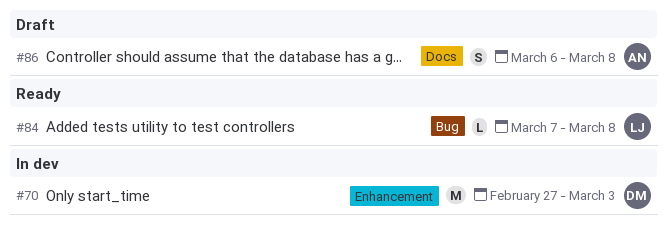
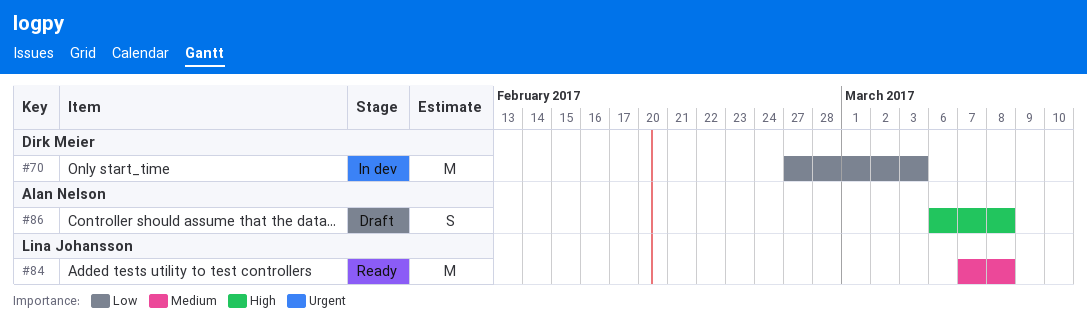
#84, estimate: L -> M

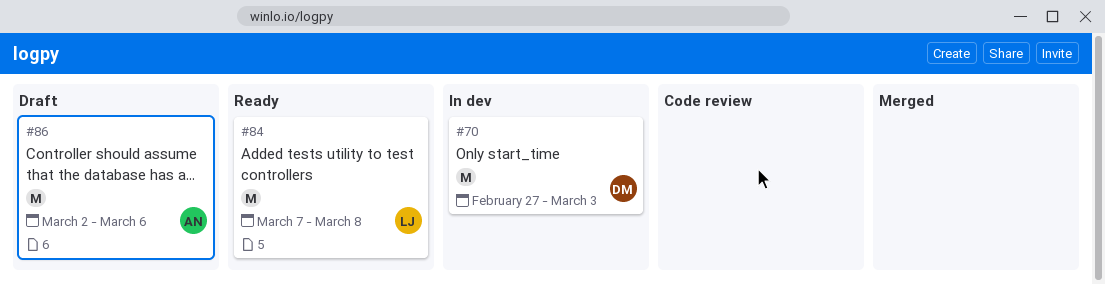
#86, estimate: S -> M
#86, start: Mar 6 -> Mar 2
#86, due: Mar 8 -> Mar 6

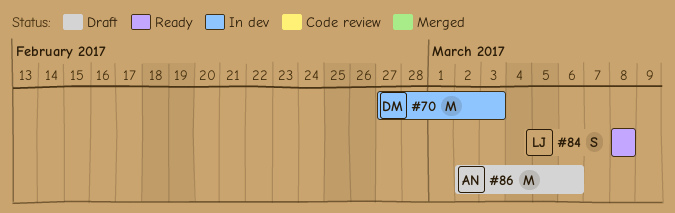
#84, estimate: M -> S
#84, start: Mar 7 -> Mar 8

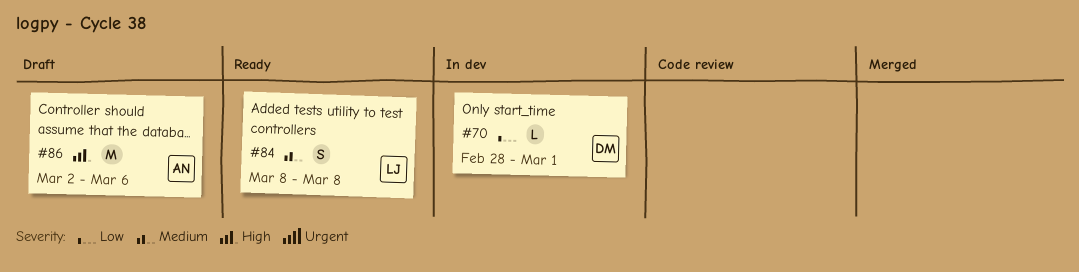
#70, estimate: M -> L
#70, start: Feb 27 -> Feb 28
#70, due: Mar 3 -> Mar 1

